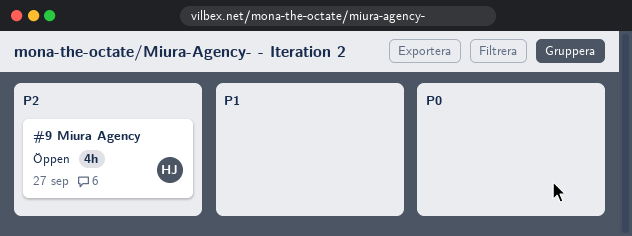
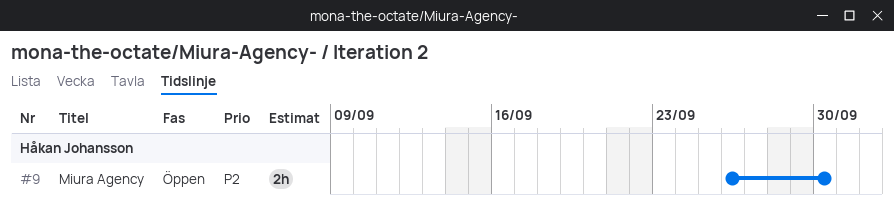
#9, estimate: 4h -> 2h
#9, due: Sep 27 -> Sep 30

